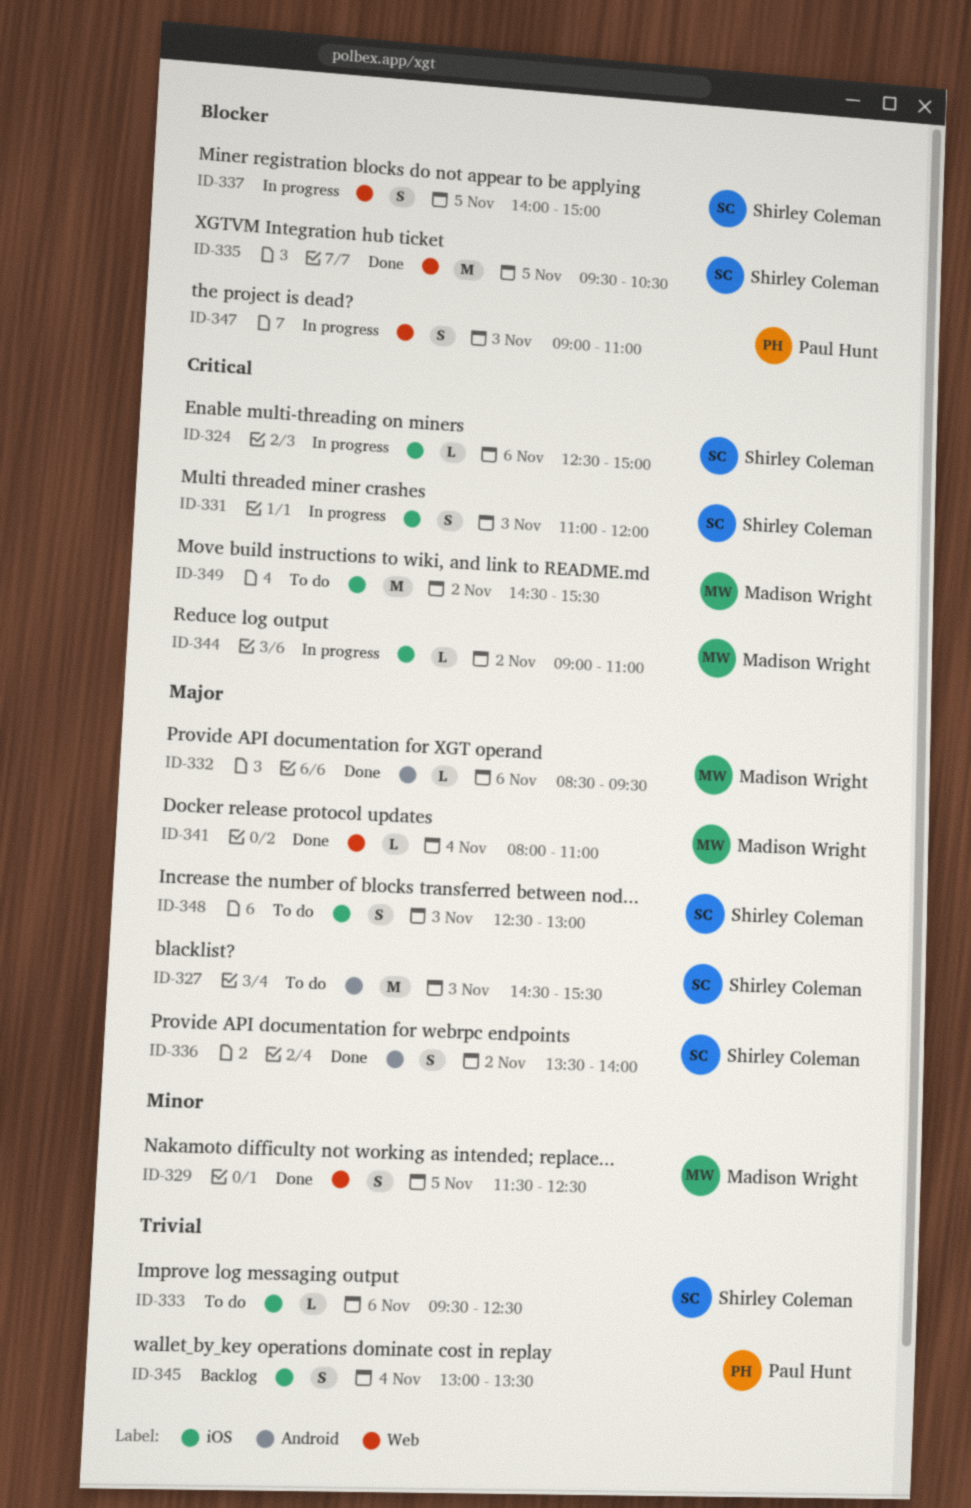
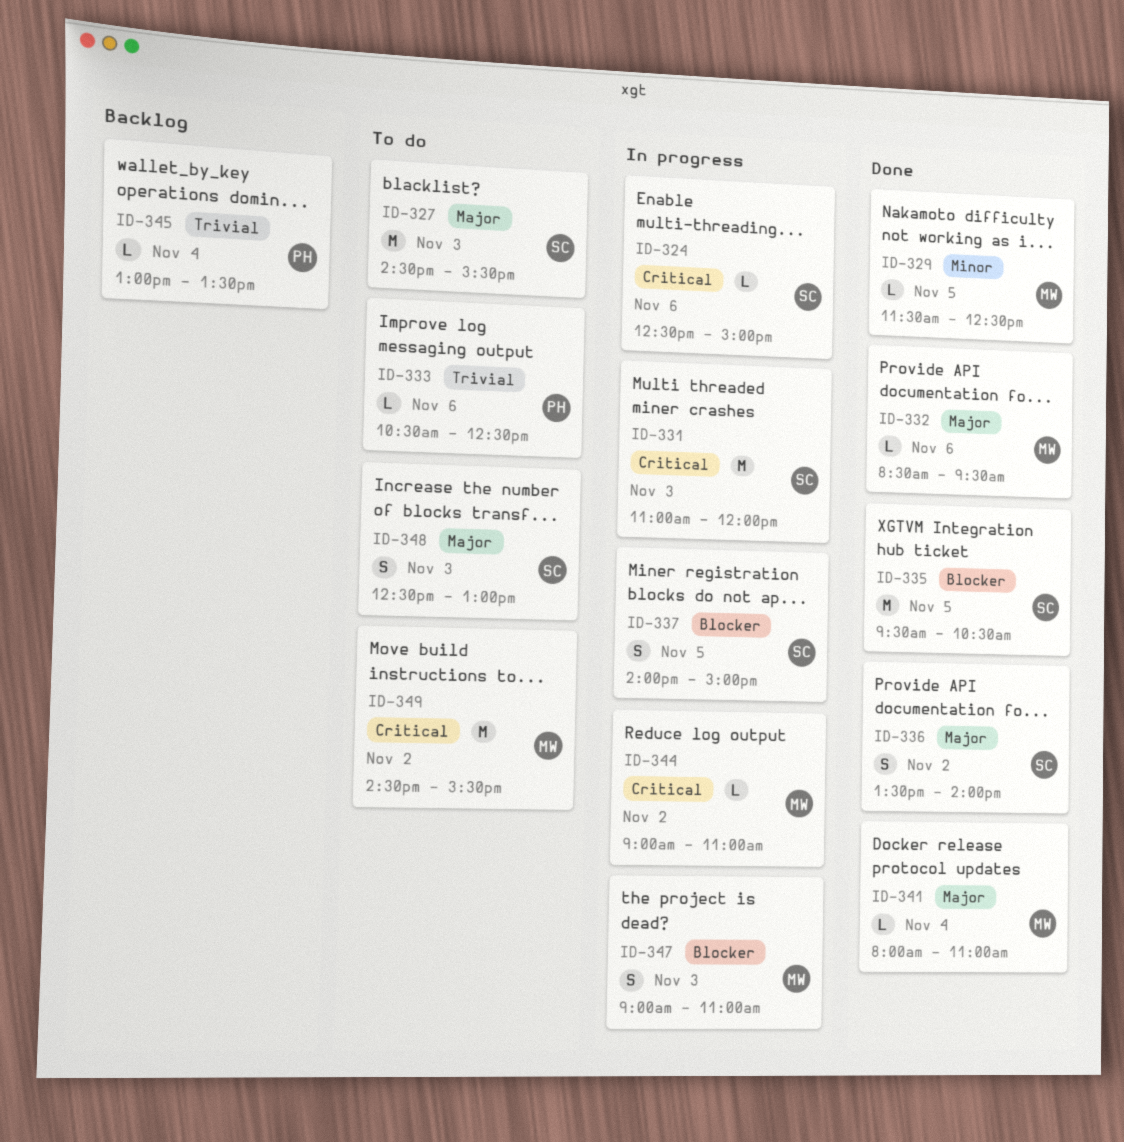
ID-329, estimate: S -> L
ID-331, estimate: S -> M
ID-333, owner: Shirley Coleman -> Paul Hunt
ID-333, begins: 09:30 -> 10:30
ID-345, estimate: S -> L
ID-347, owner: Paul Hunt -> Madison Wright

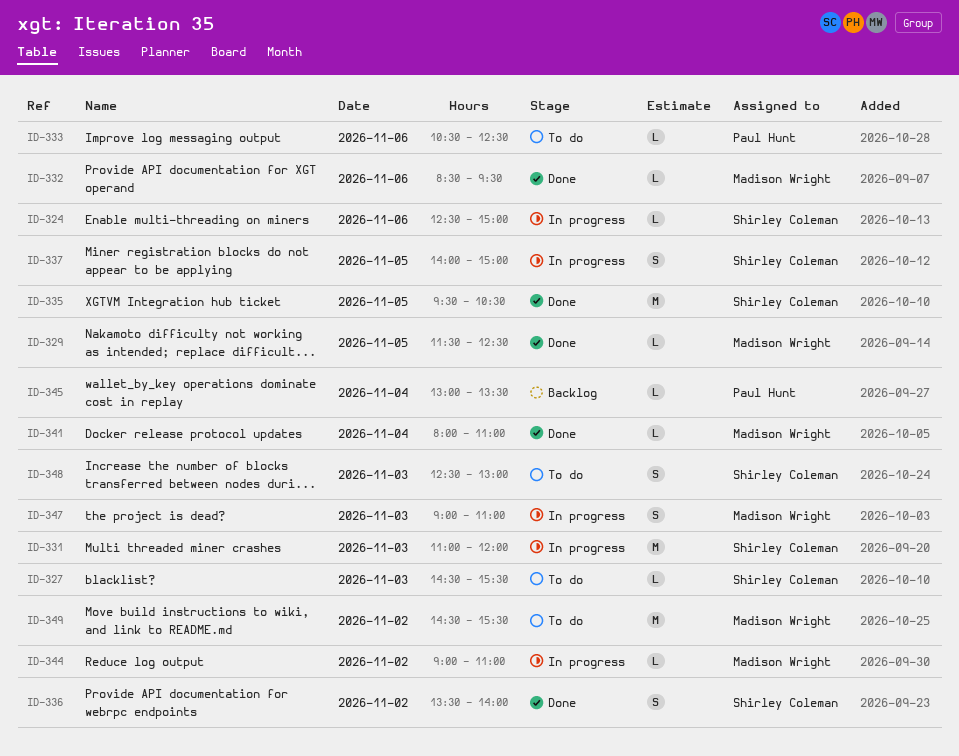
ID-327, estimate: M -> L

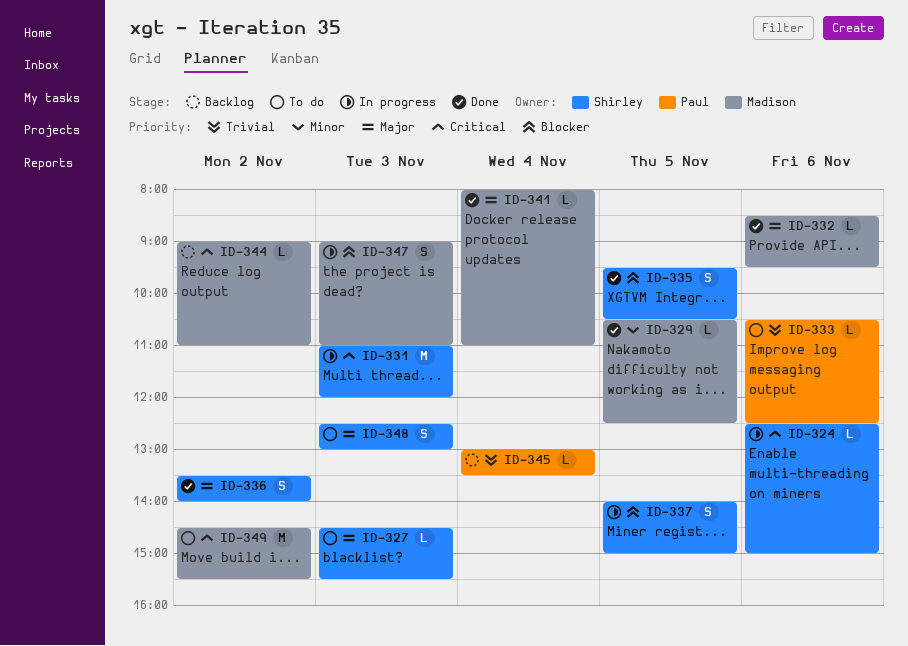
ID-329, begins: 11:30 -> 10:30
ID-335, estimate: M -> S
ID-344, status: In progress -> Backlog

